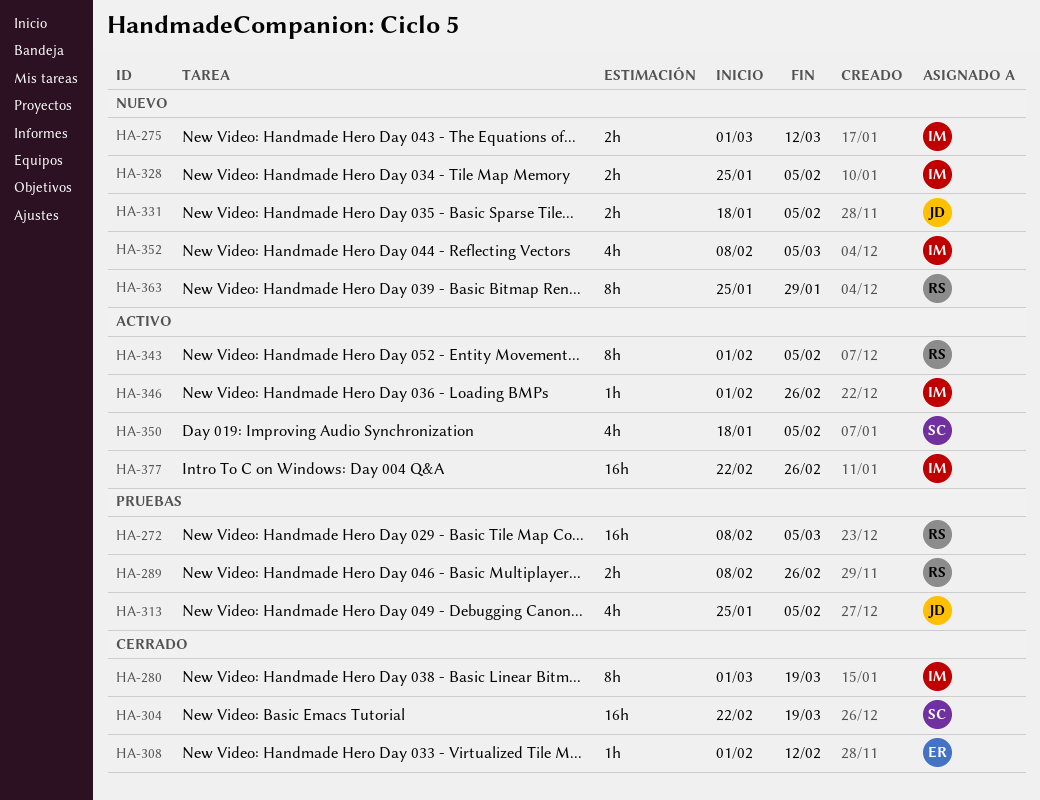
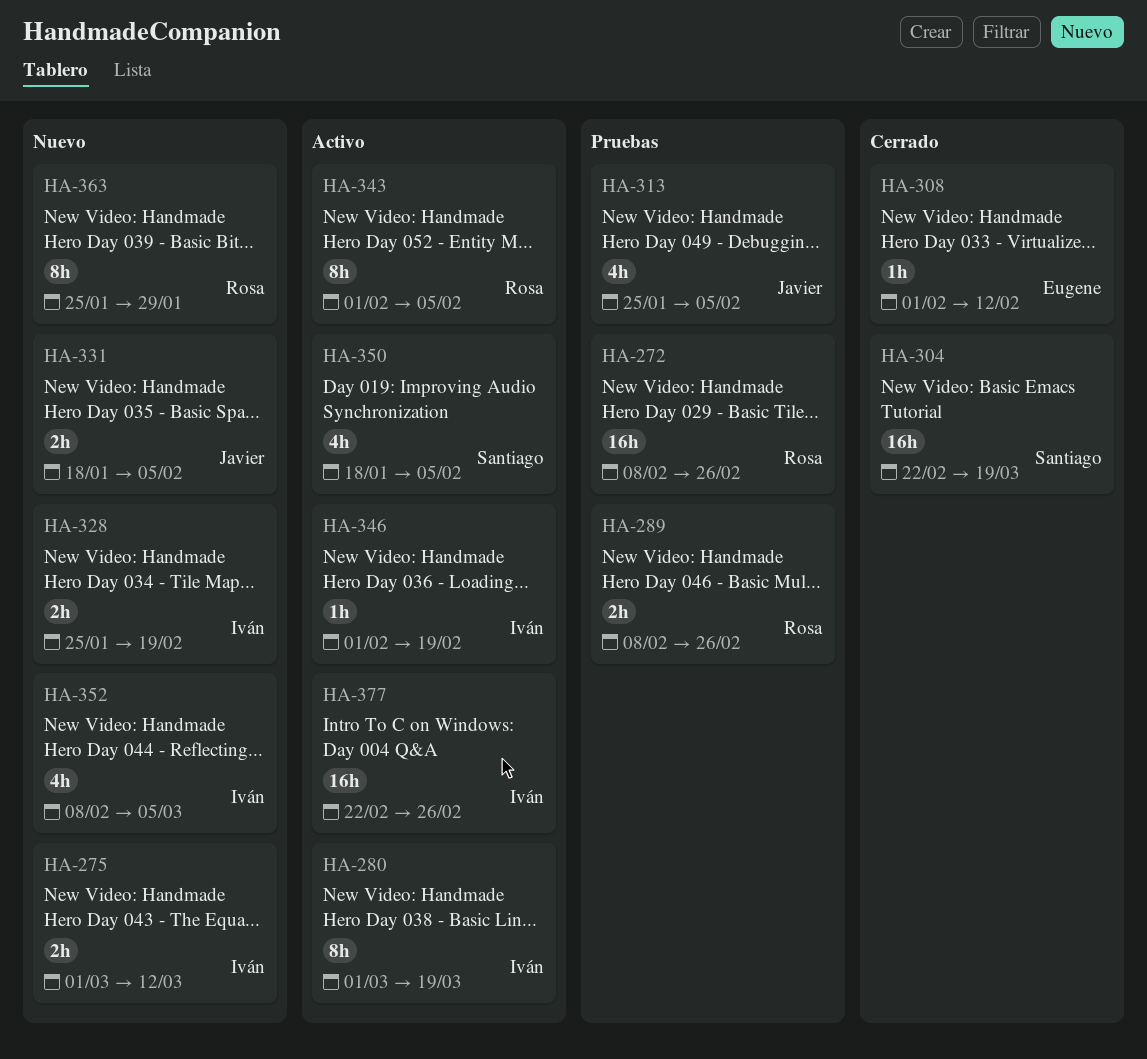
HA-272, due: Mar 5 -> Feb 26
HA-280, status: Cerrado -> Activo
HA-328, due: Feb 5 -> Feb 19
HA-346, due: Feb 26 -> Feb 19

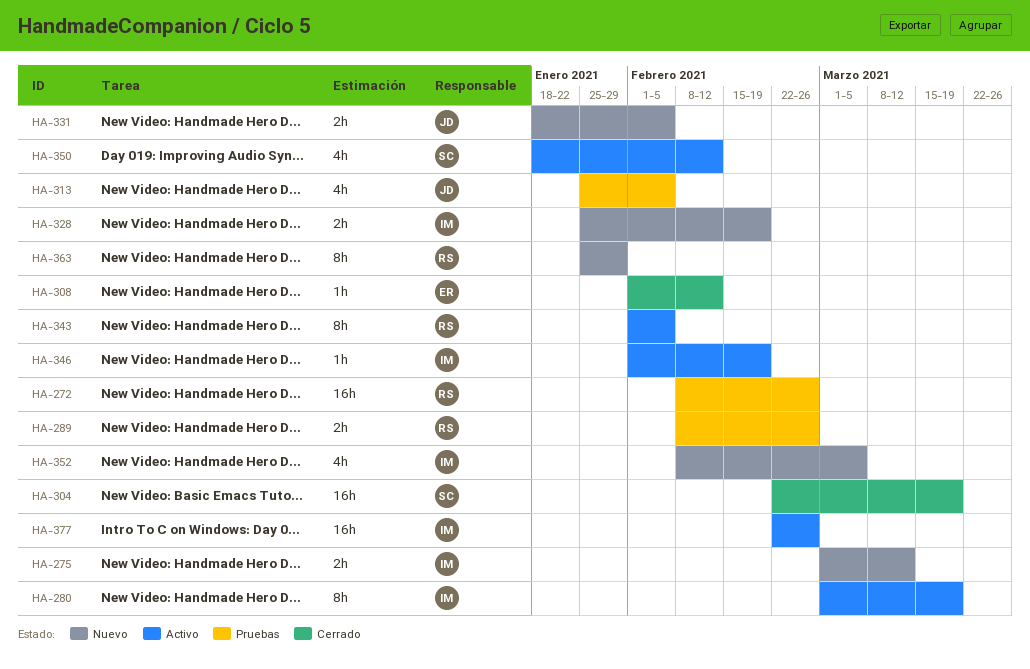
HA-350, due: Feb 5 -> Feb 12

